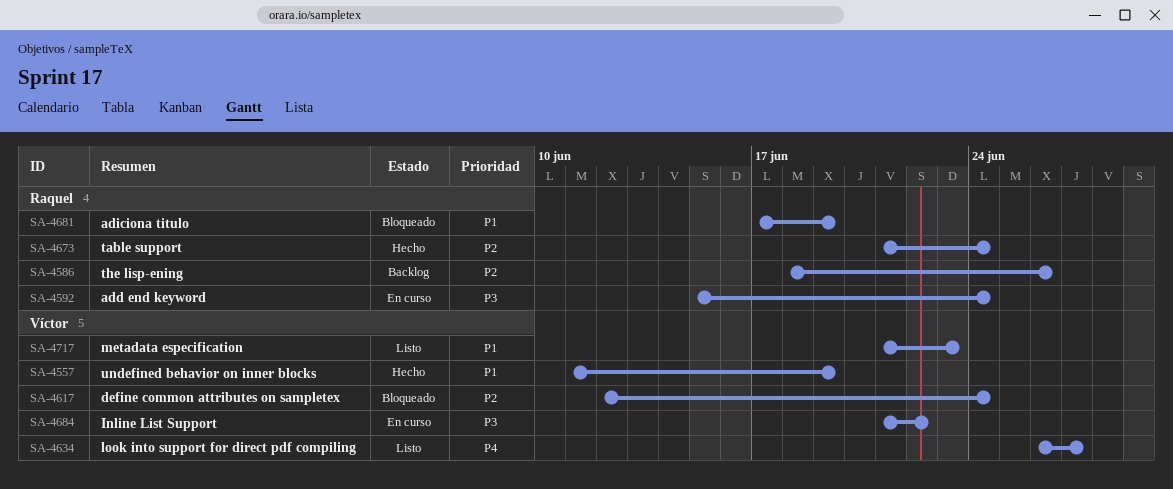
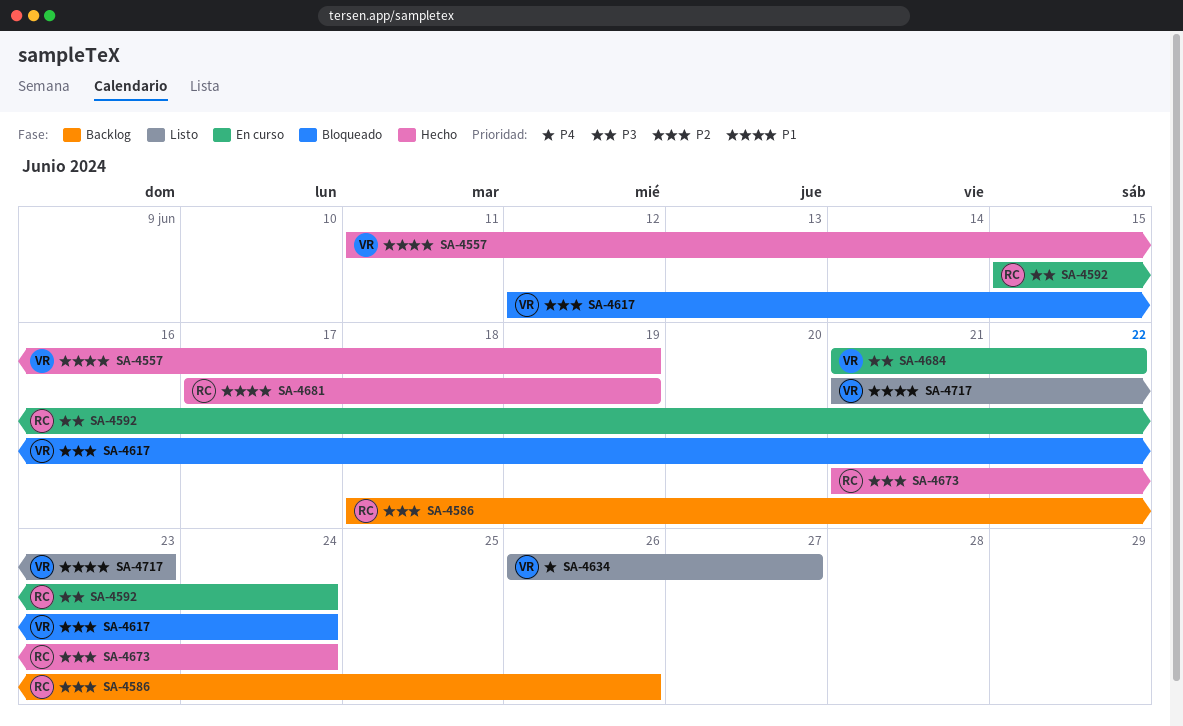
SA-4681, status: Bloqueado -> Hecho

